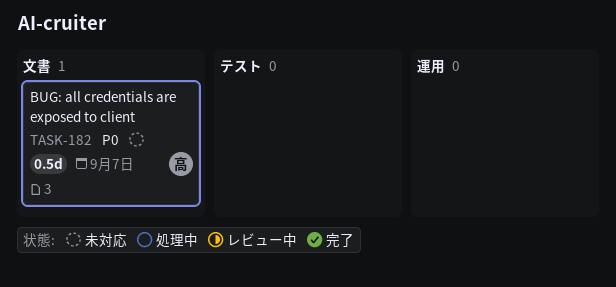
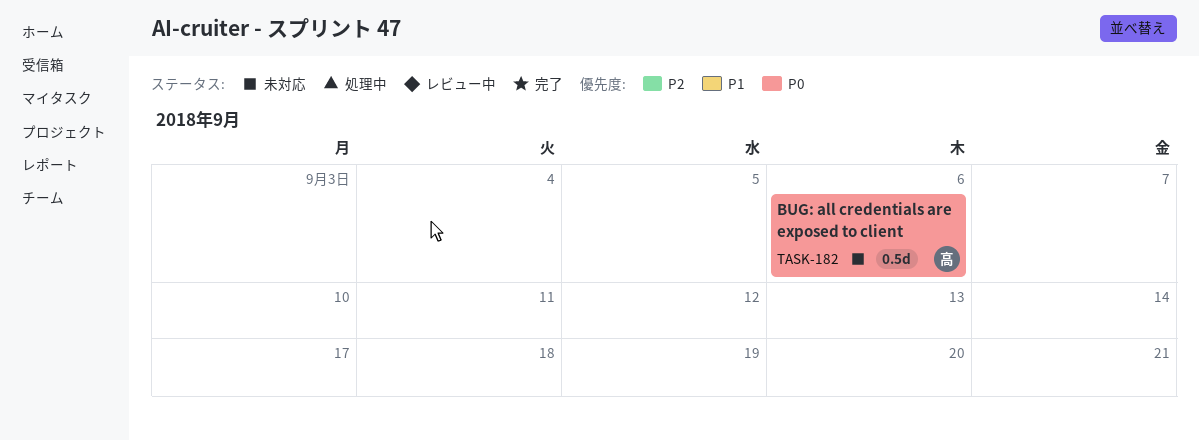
TASK-182, due: Sep 7 -> Sep 6

